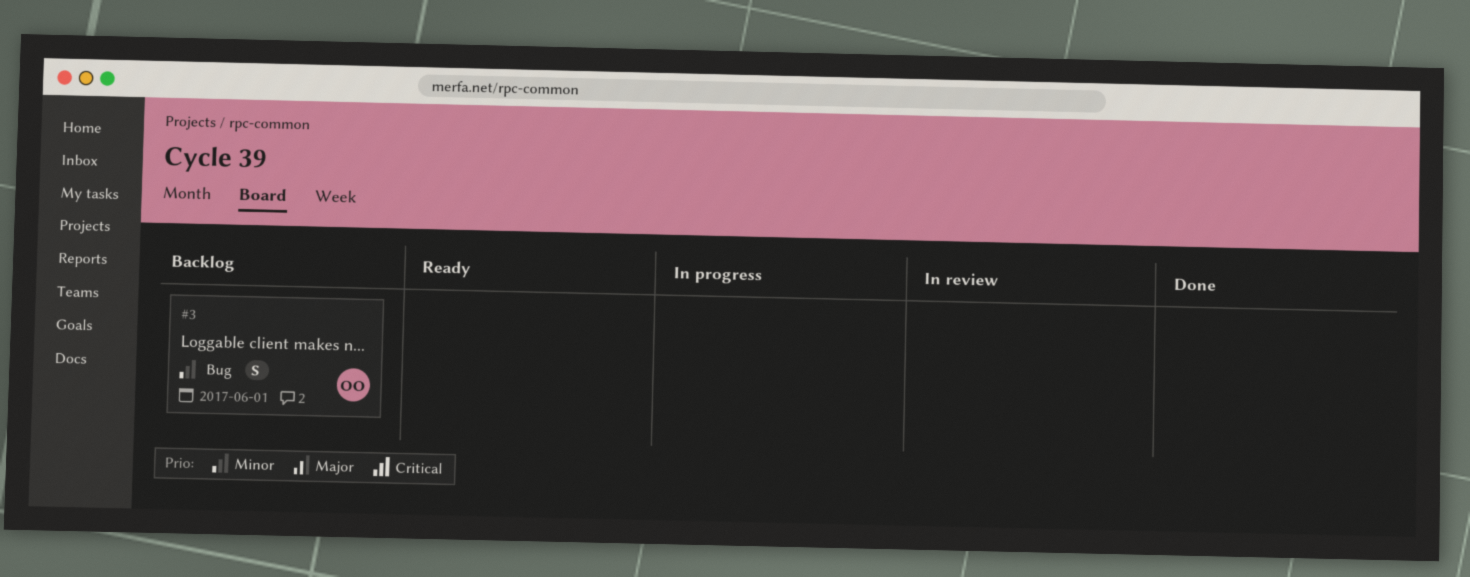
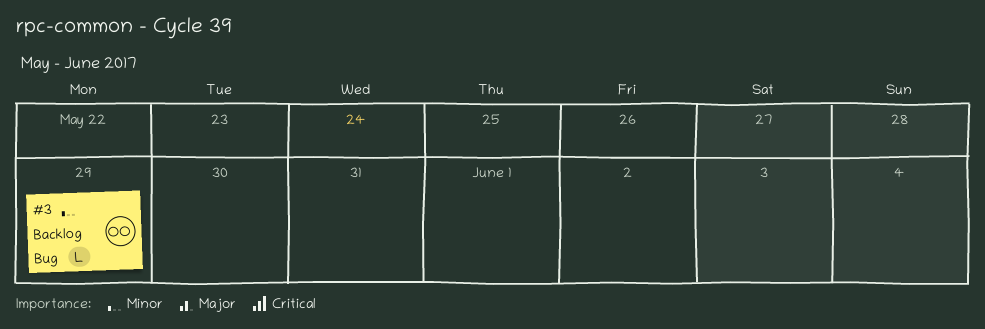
#3, estimate: S -> L
#3, due: Jun 1 -> May 29

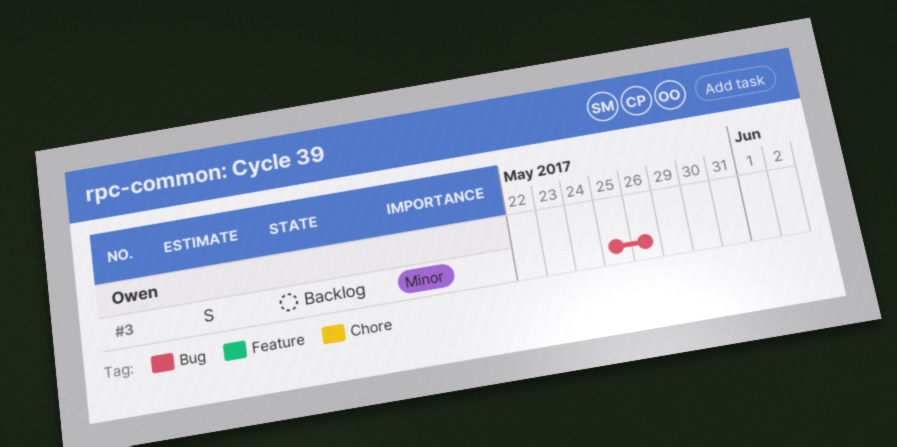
#3, estimate: L -> S
#3, due: May 29 -> May 26

